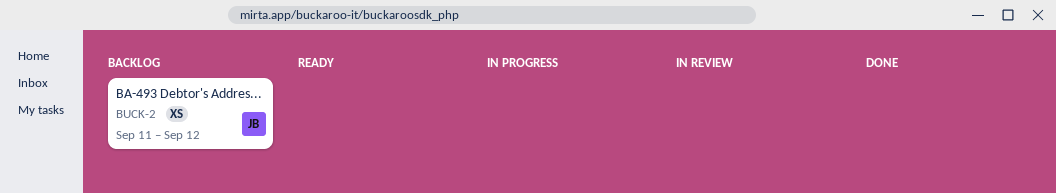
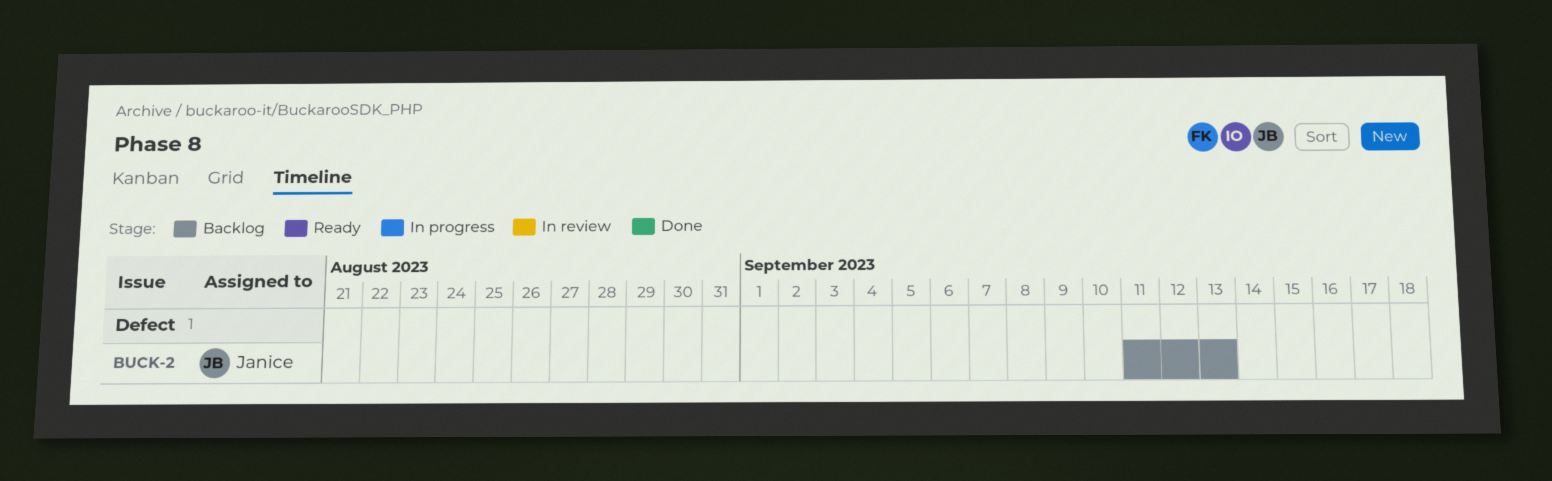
BUCK-2, due: Sep 12 -> Sep 13

